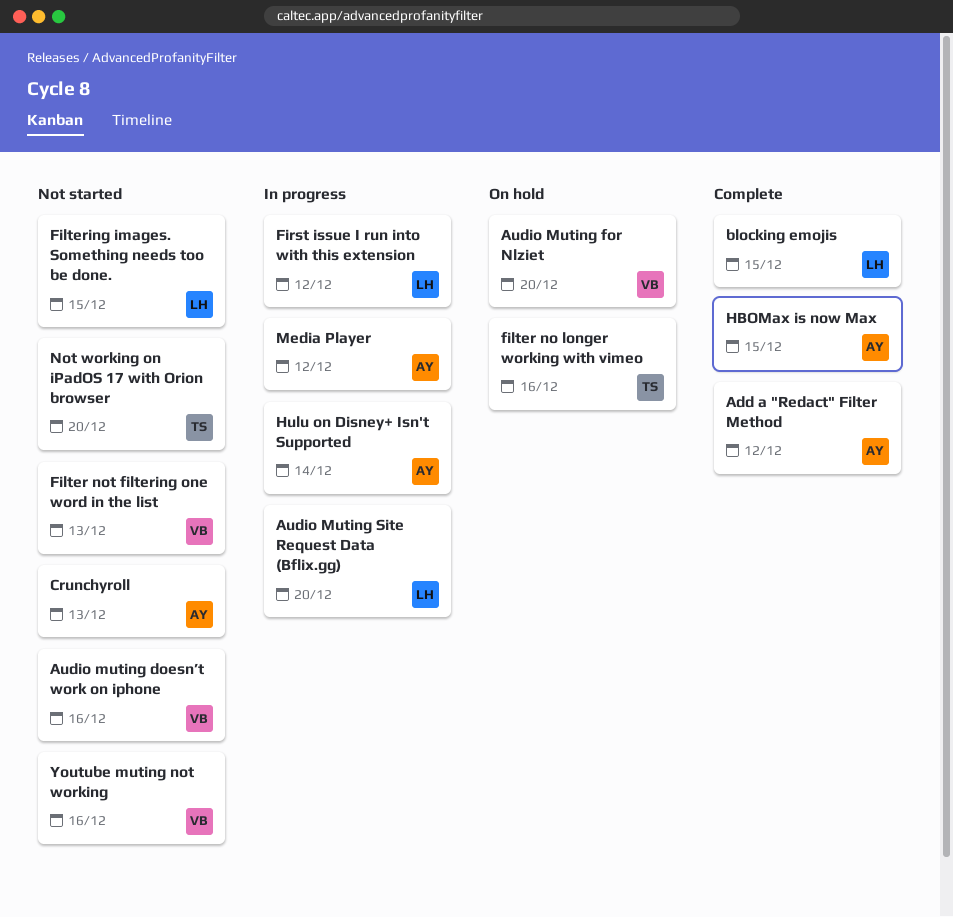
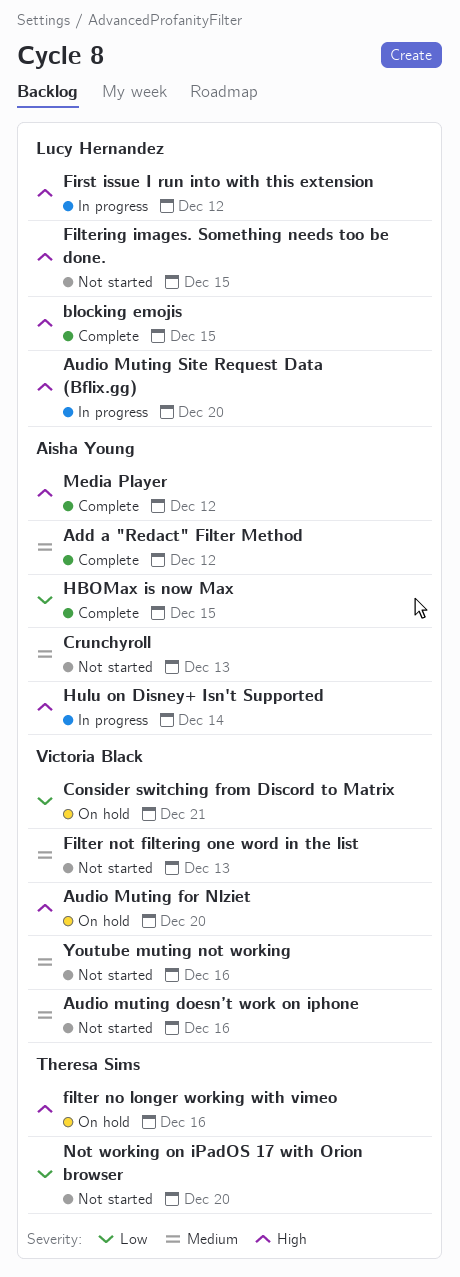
Consider switching from Discord to Matrix: none -> present
Media Player, status: In progress -> Complete

